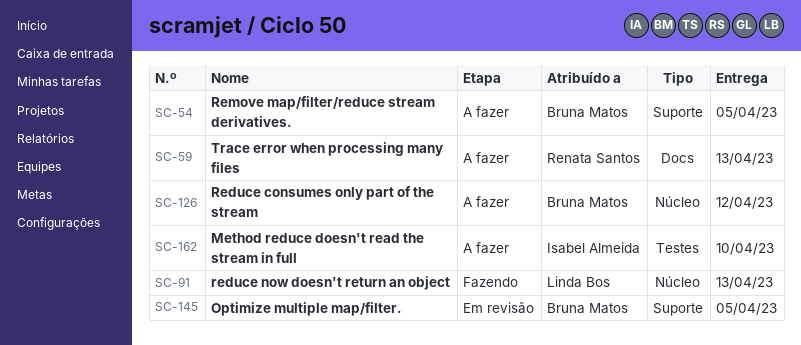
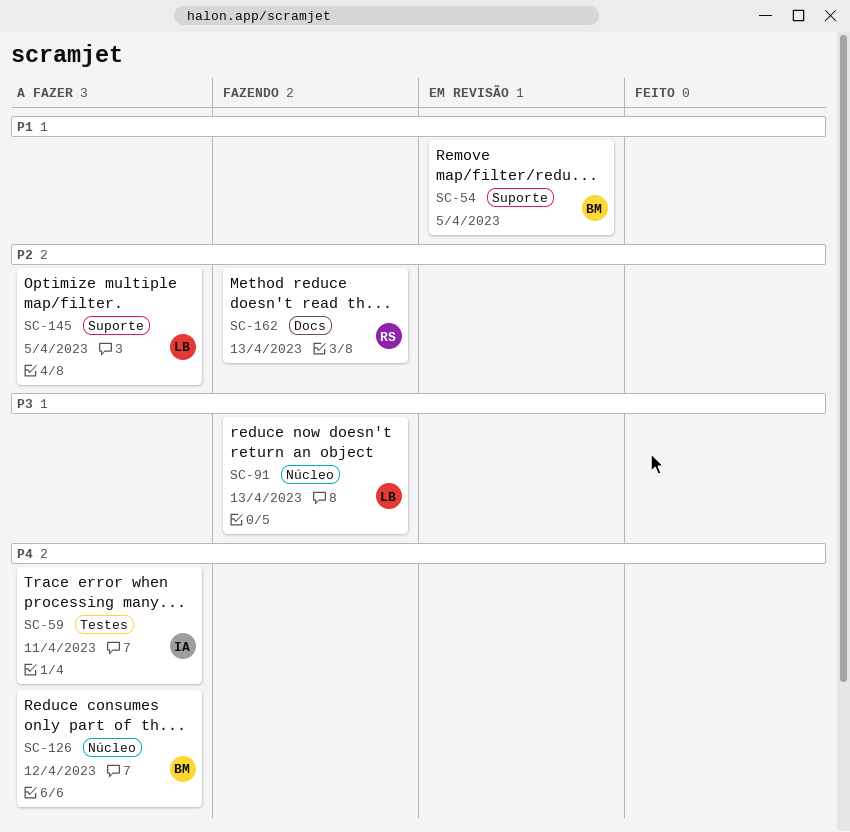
SC-54, status: A fazer -> Em revisão
SC-59, owner: Renata Santos -> Isabel Almeida
SC-59, label: Docs -> Testes
SC-59, due: Apr 13 -> Apr 11
SC-145, status: Em revisão -> A fazer
SC-145, owner: Bruna Matos -> Linda Bos
SC-162, status: A fazer -> Fazendo
SC-162, owner: Isabel Almeida -> Renata Santos
SC-162, label: Testes -> Docs
SC-162, due: Apr 10 -> Apr 13

